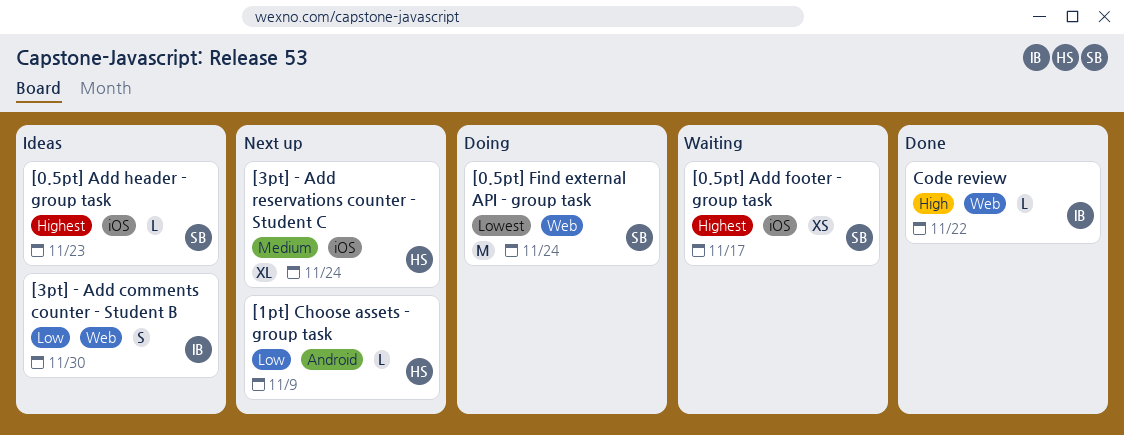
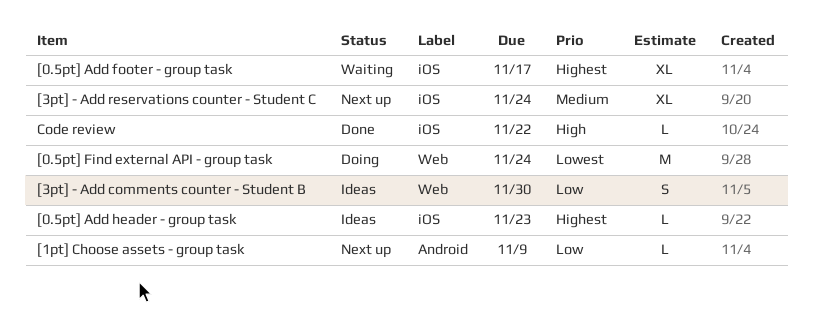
[0.5pt] Add footer - group task, estimate: XS -> XL
Code review, label: Web -> iOS

